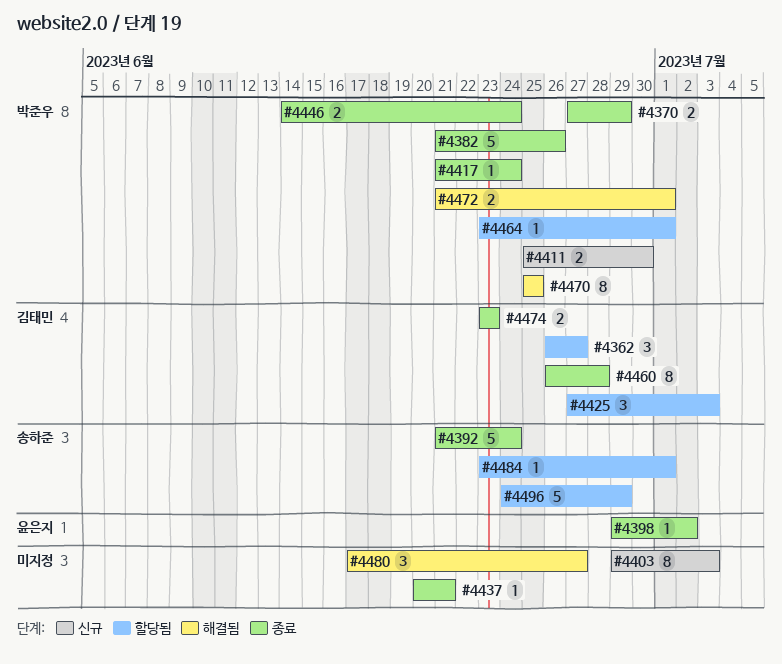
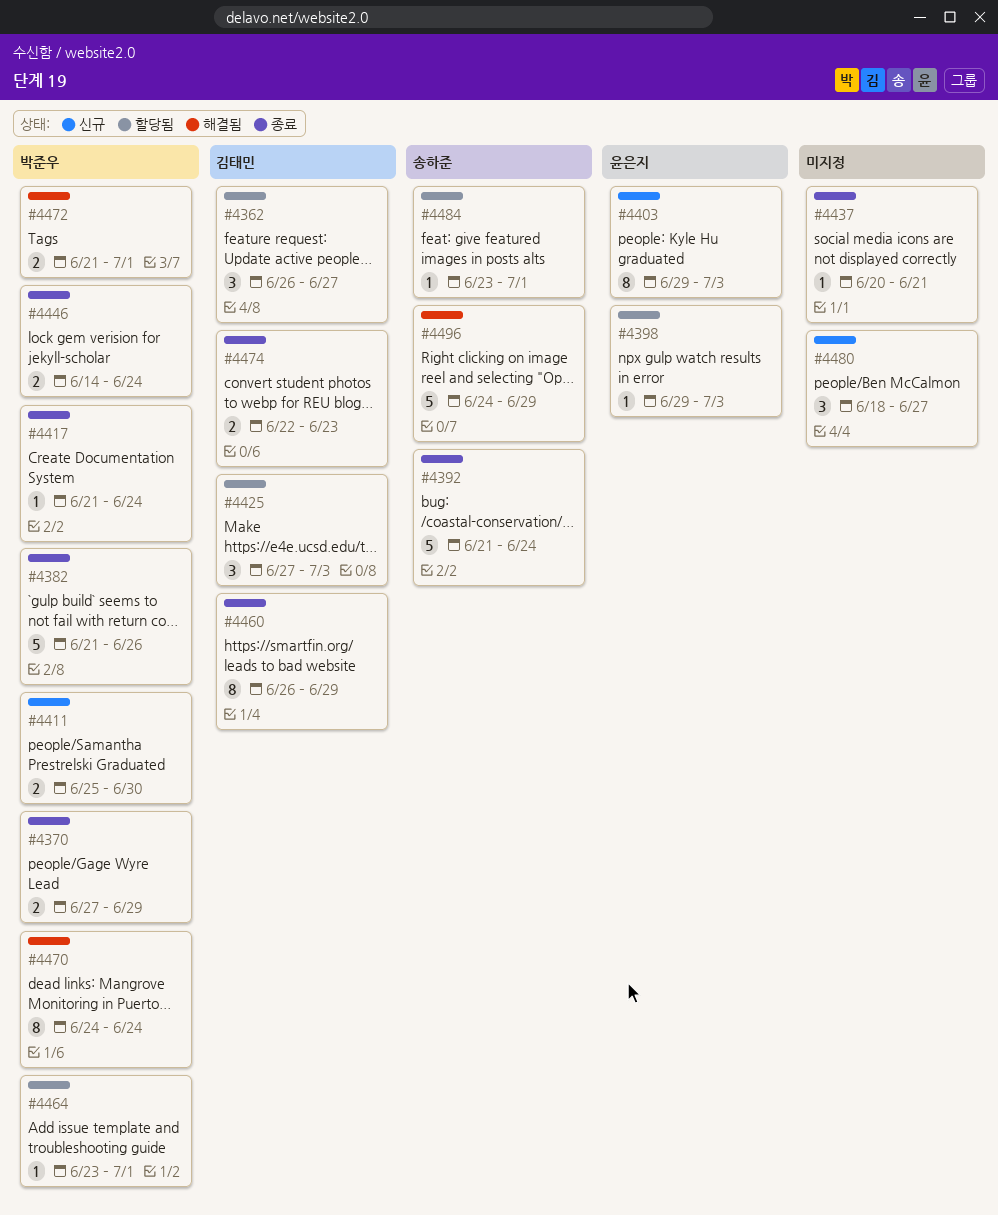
#4398, status: 종료 -> 할당됨
#4398, due: Jul 2 -> Jul 3
#4403, owner: none -> 윤은지
#4460, due: Jun 28 -> Jun 29
#4470, start: Jun 25 -> Jun 24
#4470, due: Jun 25 -> Jun 24
#4474, start: Jun 23 -> Jun 22
#4480, status: 해결됨 -> 신규
#4480, start: Jun 17 -> Jun 18
#4496, status: 할당됨 -> 해결됨

